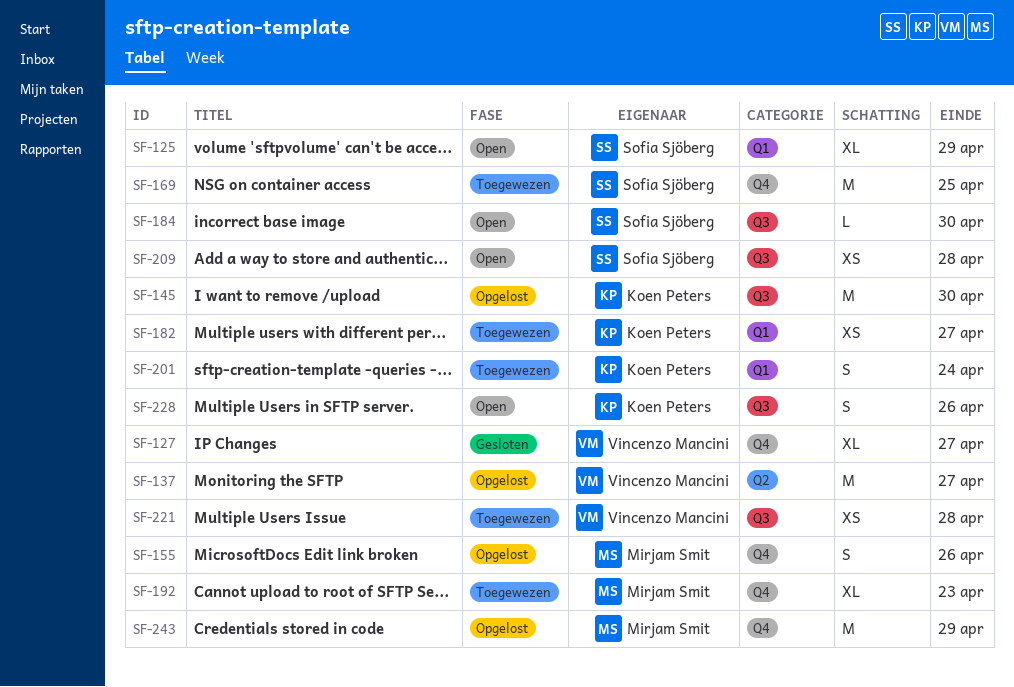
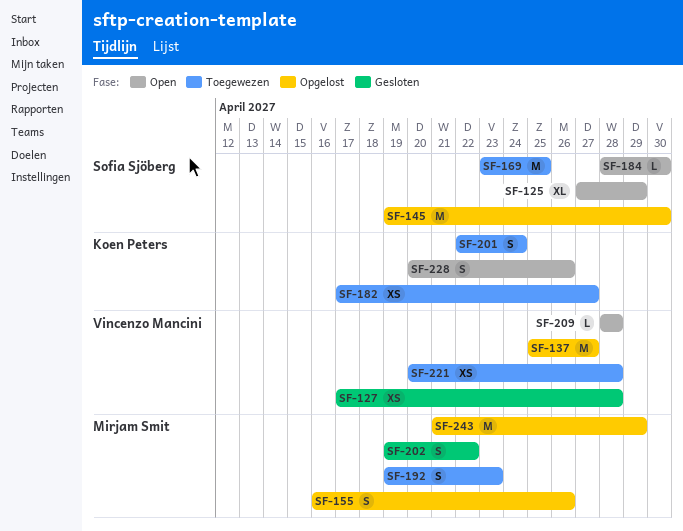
SF-127, estimate: XL -> XS
SF-127, due: Apr 27 -> Apr 28
SF-145, owner: Koen Peters -> Sofia Sjöberg
SF-192, estimate: XL -> S
SF-202: none -> present
SF-209, owner: Sofia Sjöberg -> Vincenzo Mancini
SF-209, estimate: XS -> L

